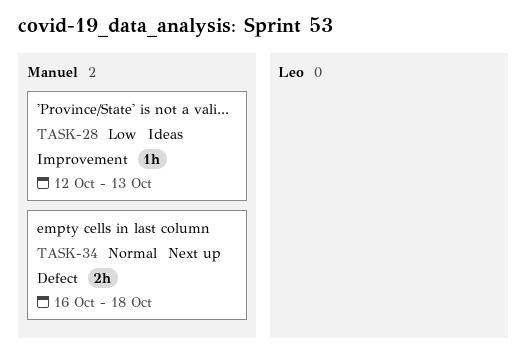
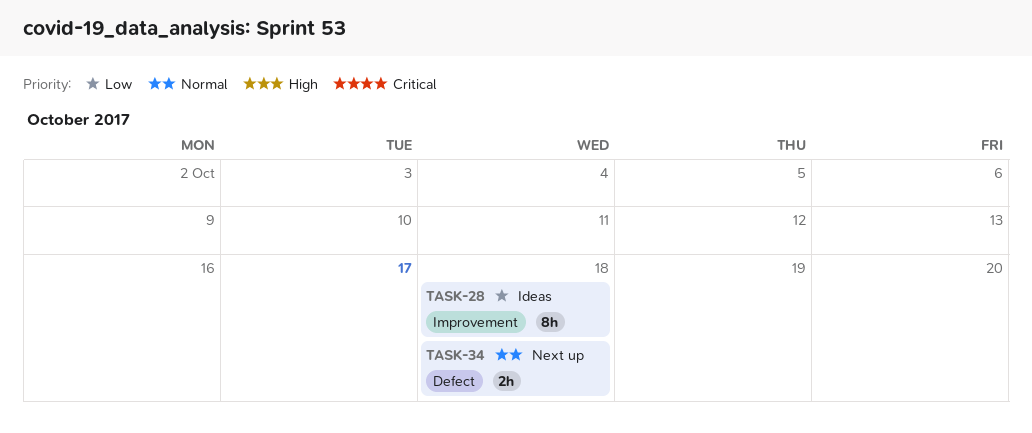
TASK-28, estimate: 1h -> 8h
TASK-28, due: Oct 13 -> Oct 18

